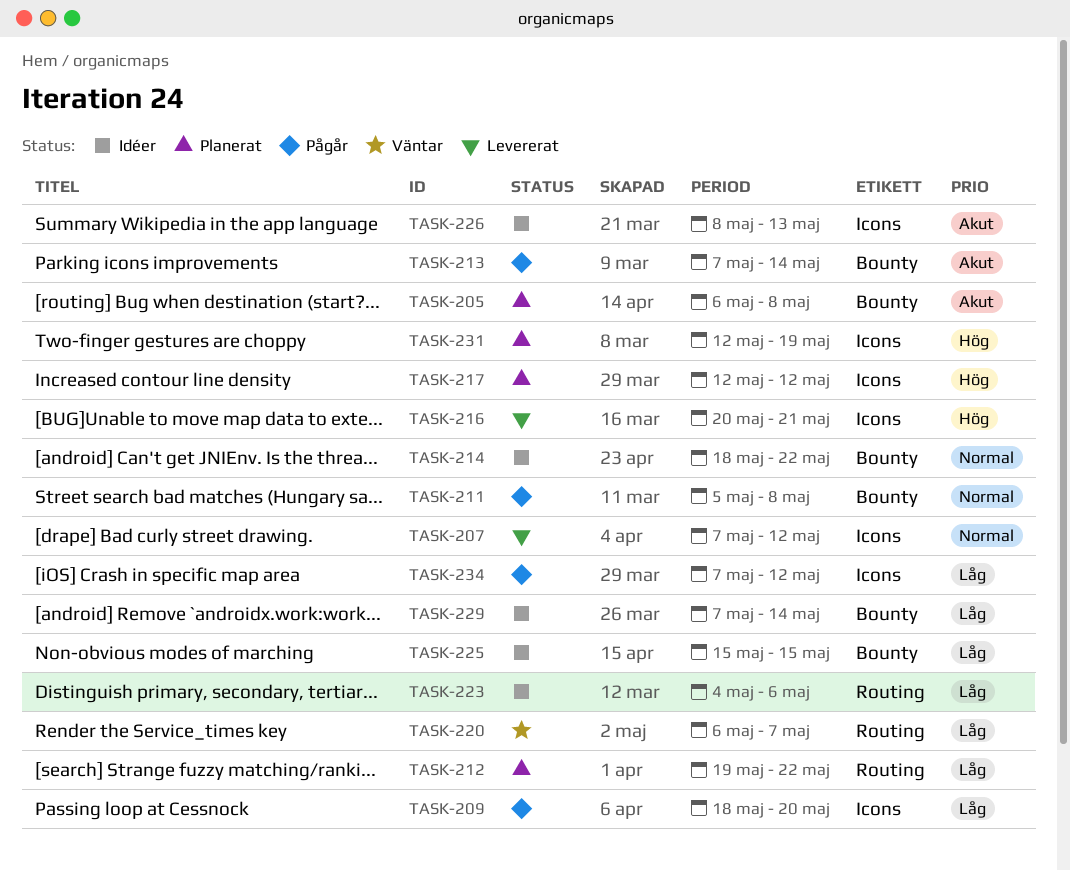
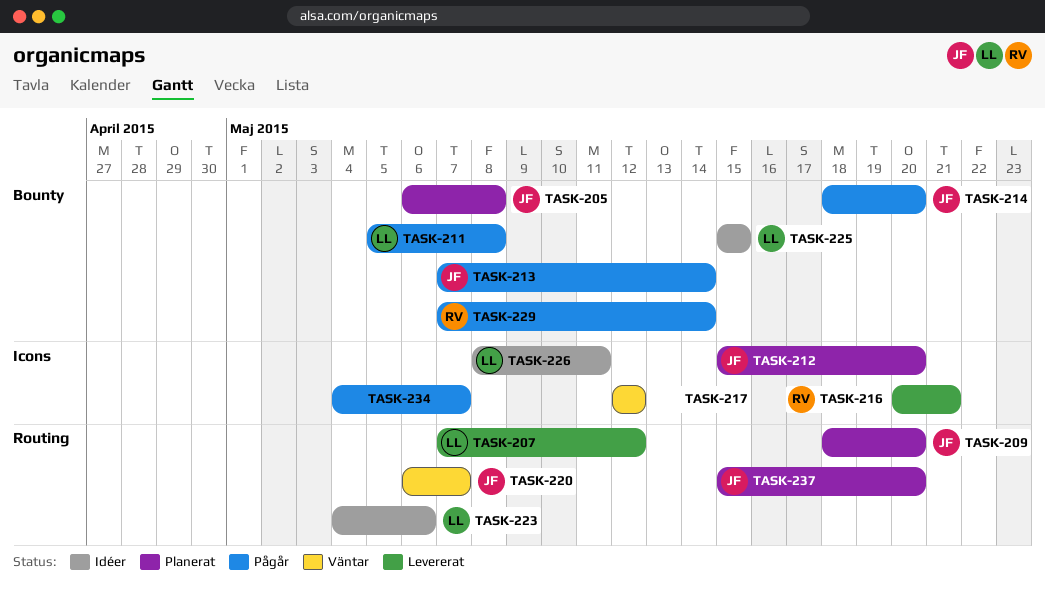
TASK-207, label: Icons -> Routing
TASK-209, status: Pågår -> Planerat
TASK-209, label: Icons -> Routing
TASK-212, label: Routing -> Icons
TASK-212, start: May 19 -> May 15
TASK-212, due: May 22 -> May 20
TASK-214, status: Idéer -> Pågår
TASK-214, due: May 22 -> May 20
TASK-217, status: Planerat -> Väntar
TASK-226, due: May 13 -> May 11
TASK-229, status: Idéer -> Pågår
TASK-231: present -> none
TASK-234, start: May 7 -> May 4
TASK-234, due: May 12 -> May 7
TASK-237: none -> present

